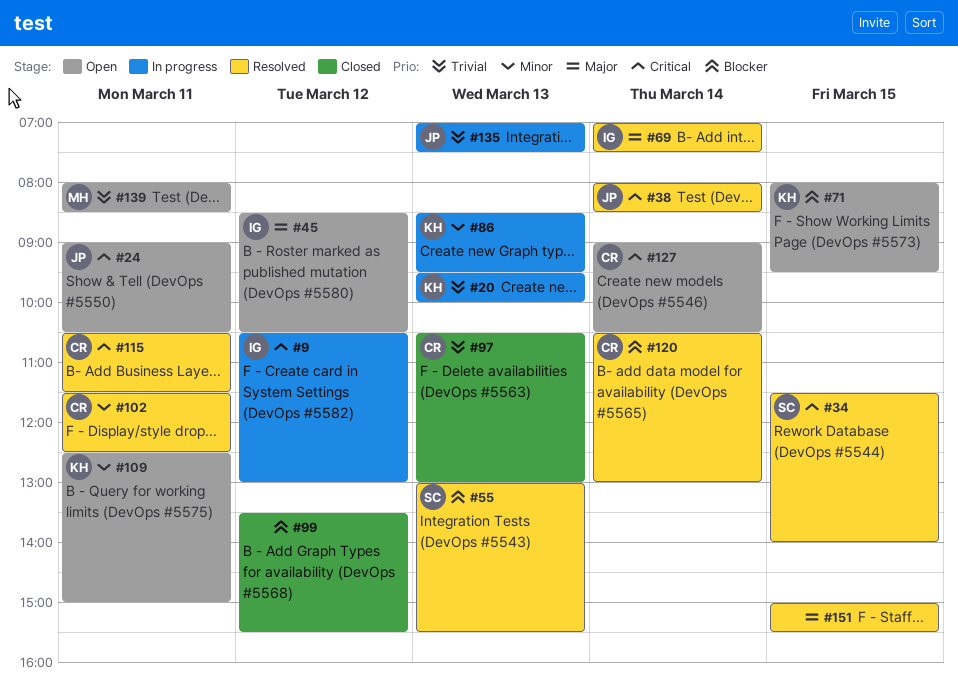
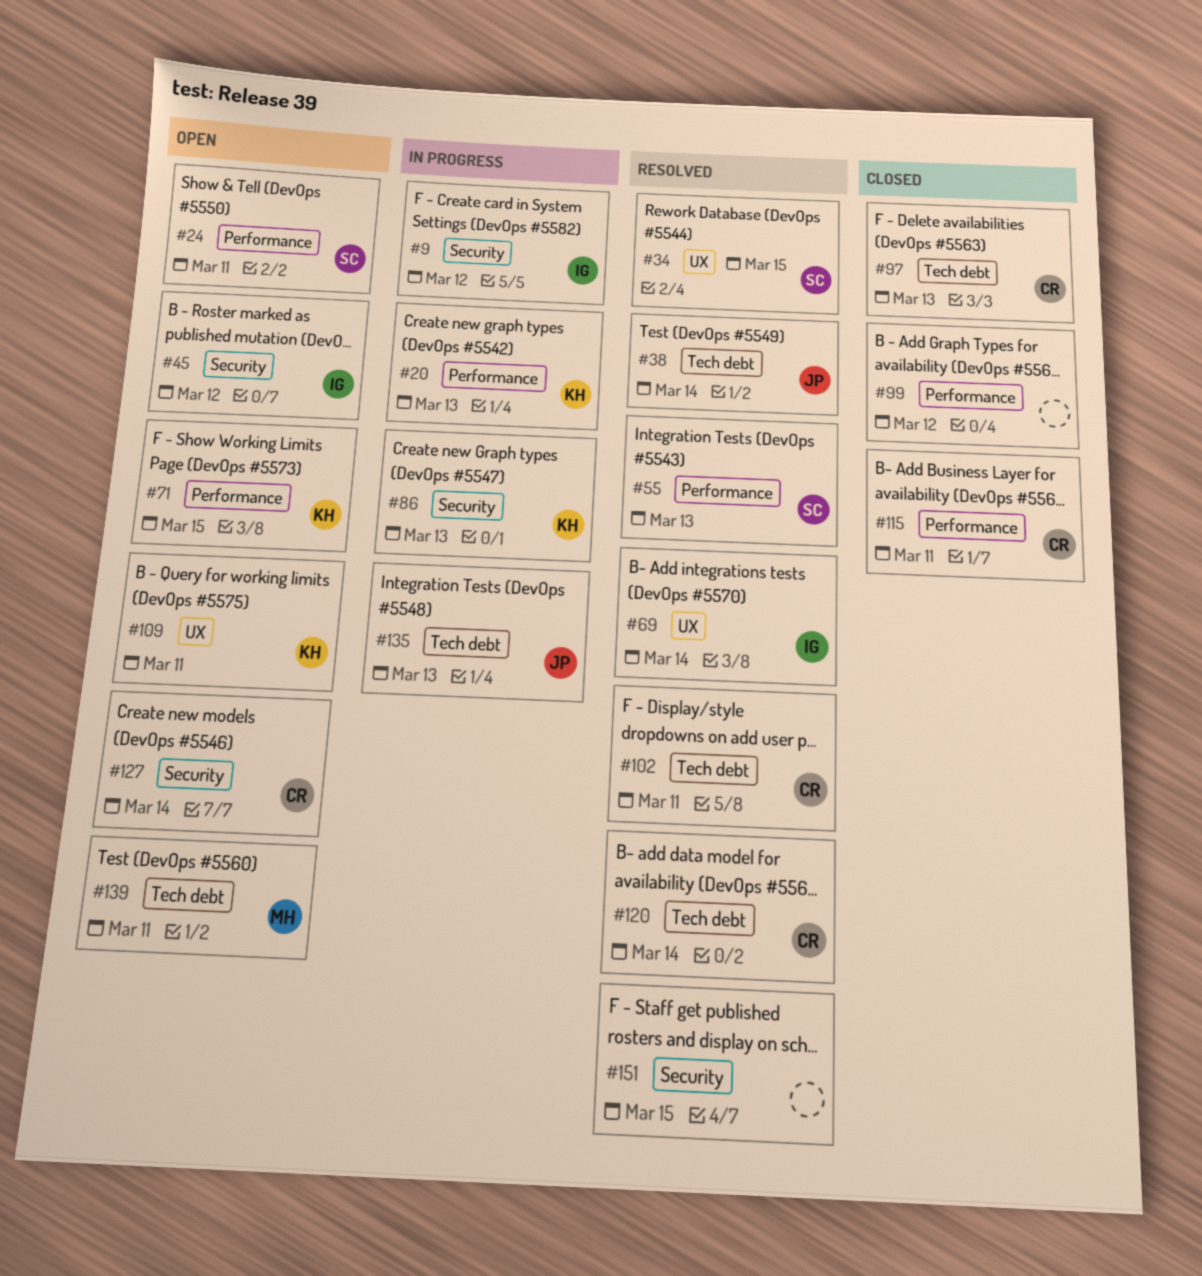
#24, owner: JP -> SC
#115, status: Resolved -> Closed

